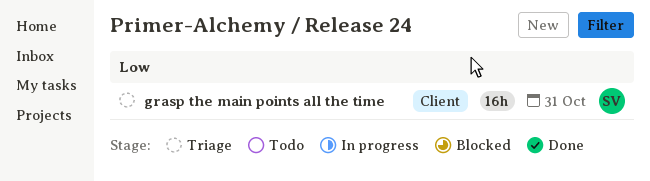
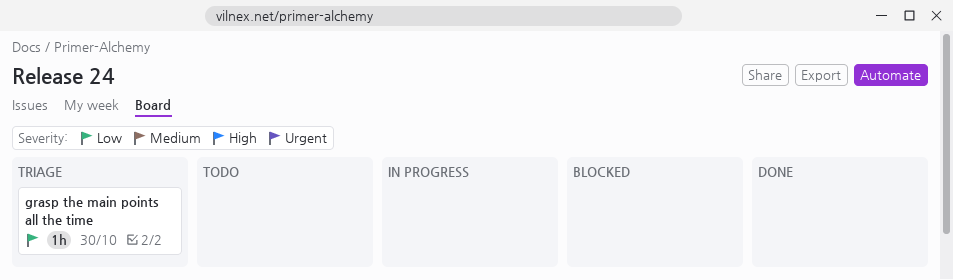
grasp the main points all the time, estimate: 16h -> 1h
grasp the main points all the time, due: Oct 31 -> Oct 30

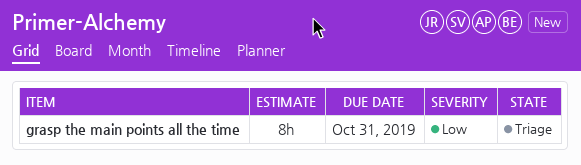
grasp the main points all the time, estimate: 1h -> 8h
grasp the main points all the time, due: Oct 30 -> Oct 31

